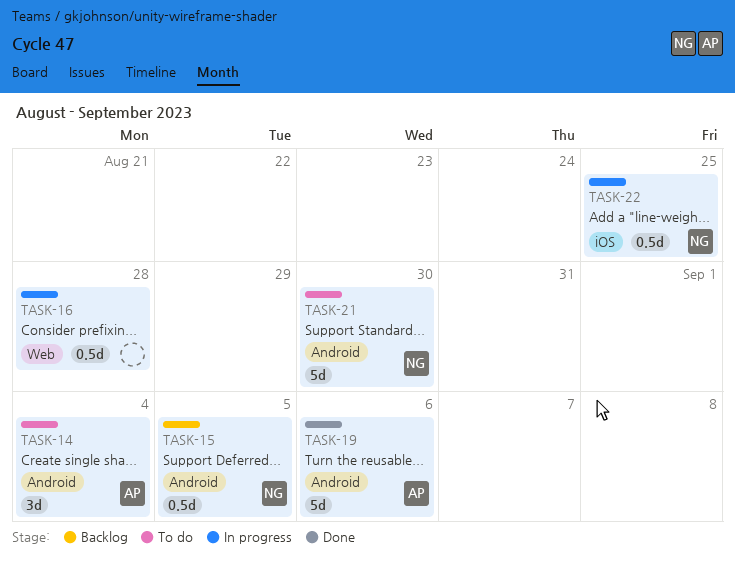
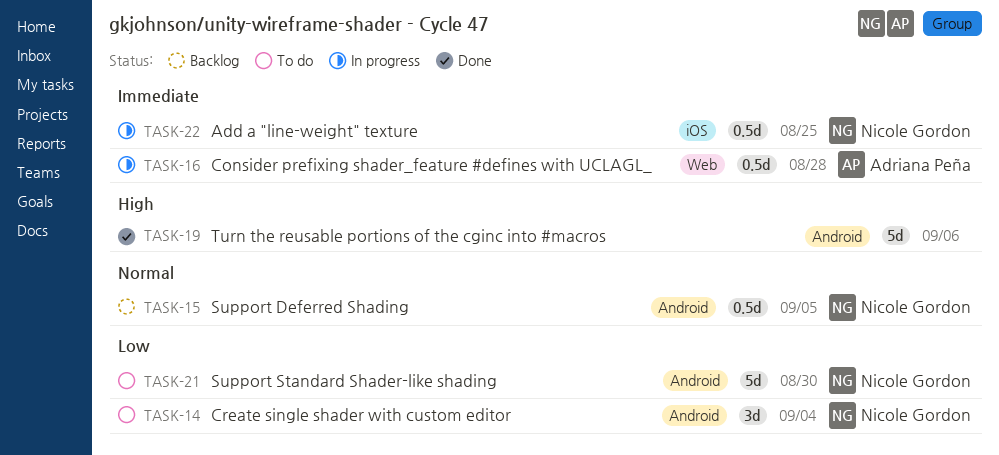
TASK-14, owner: Adriana Peña -> Nicole Gordon
TASK-16, owner: none -> Adriana Peña
TASK-19, owner: Adriana Peña -> none

